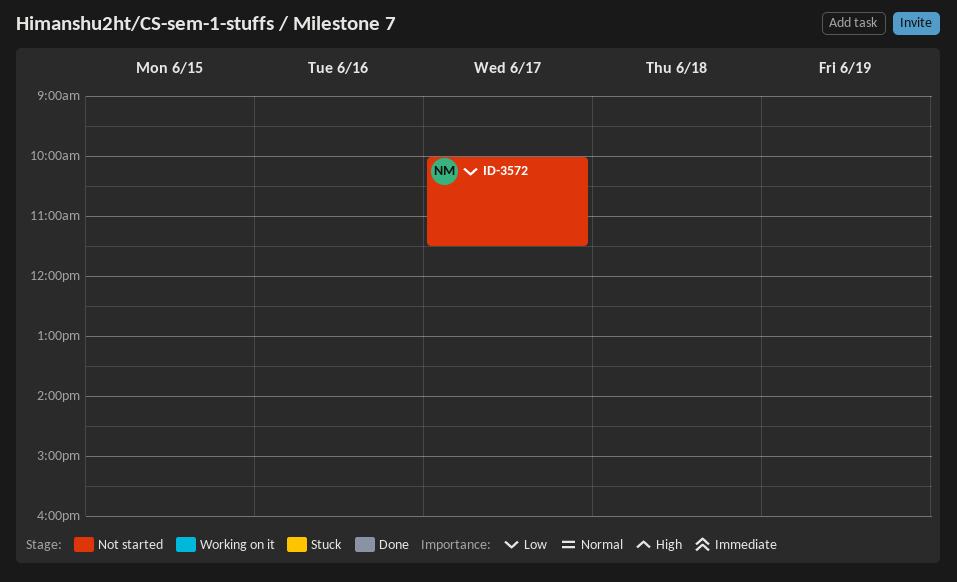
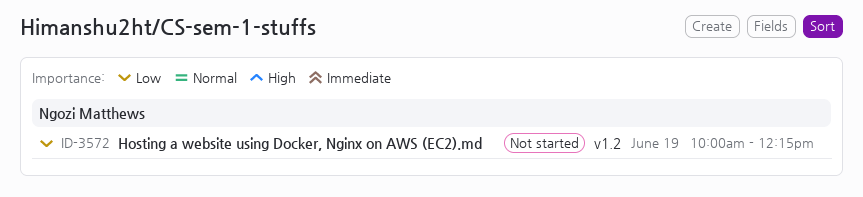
ID-3572, day: Jun 17 -> Jun 19
ID-3572, ends: 11:30 -> 12:15

